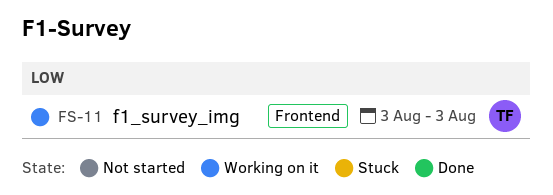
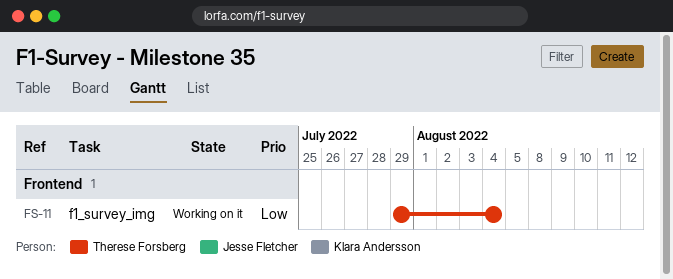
FS-11, start: Aug 3 -> Jul 29
FS-11, due: Aug 3 -> Aug 4

